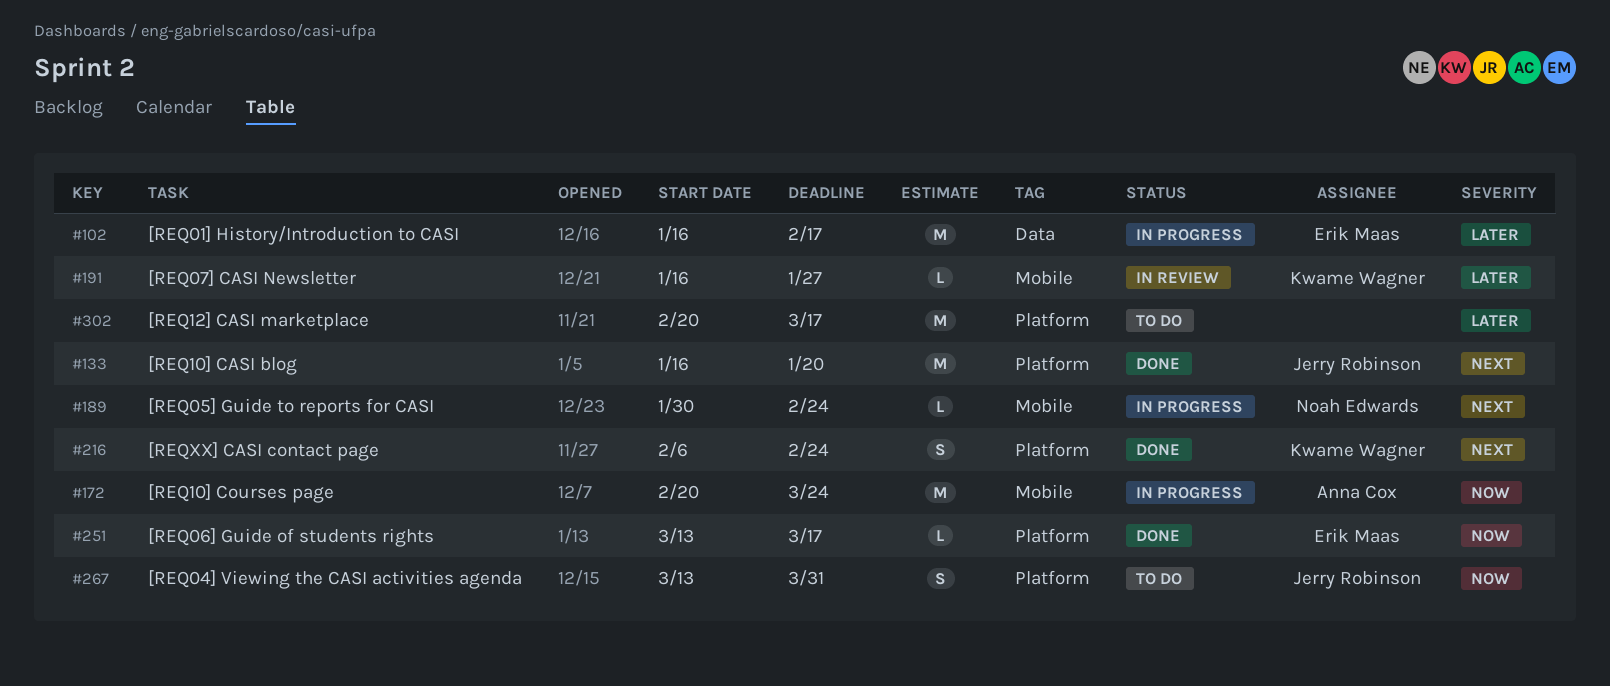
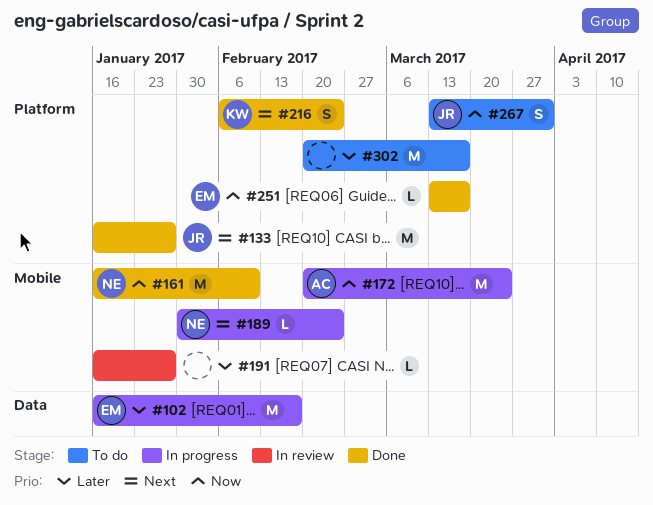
#133, due: Jan 20 -> Jan 27
#161: none -> present
#191, owner: Kwame Wagner -> none

